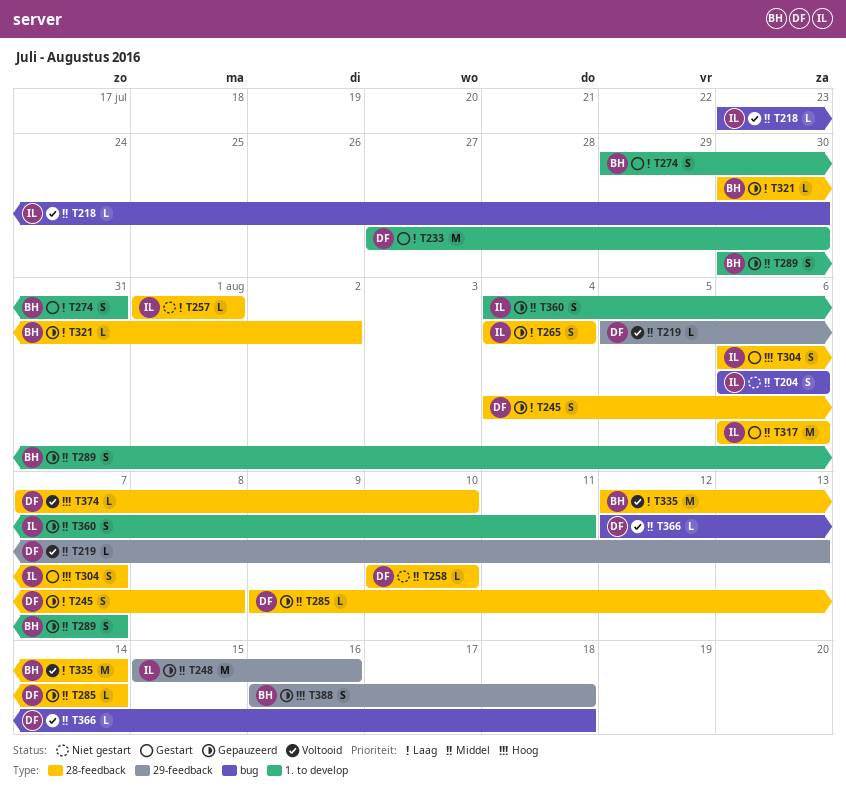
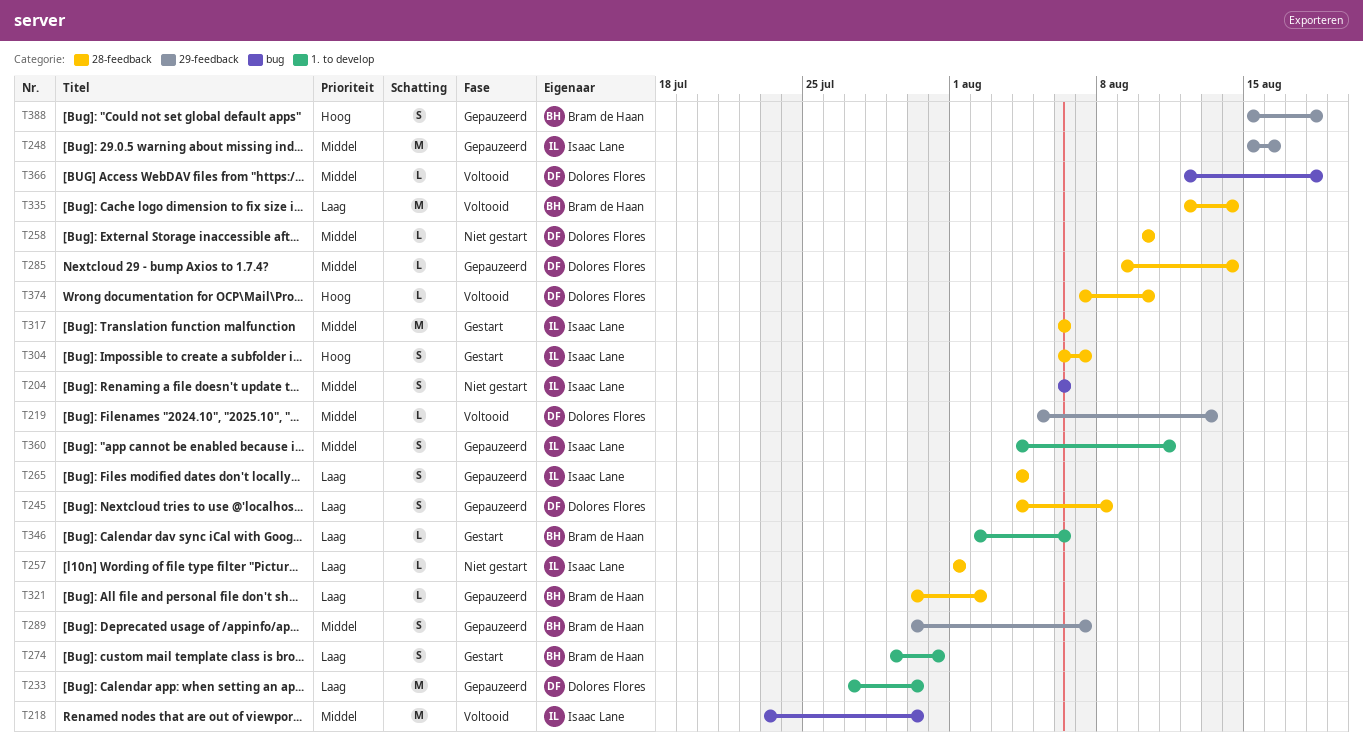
T218, estimate: L -> M
T233, status: Gestart -> Gepauzeerd
T289, label: 1. to develop -> 29-feedback
T346: none -> present
T388, start: Aug 16 -> Aug 15

